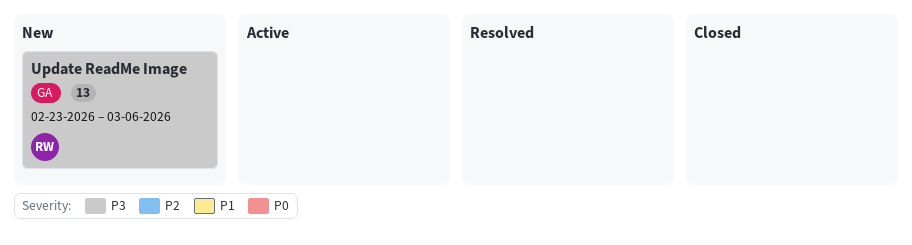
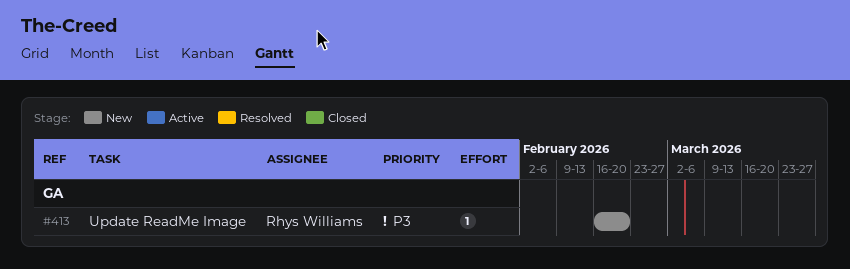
Update ReadMe Image, estimate: 13 -> 1
Update ReadMe Image, start: Feb 23 -> Feb 16
Update ReadMe Image, due: Mar 6 -> Feb 20

